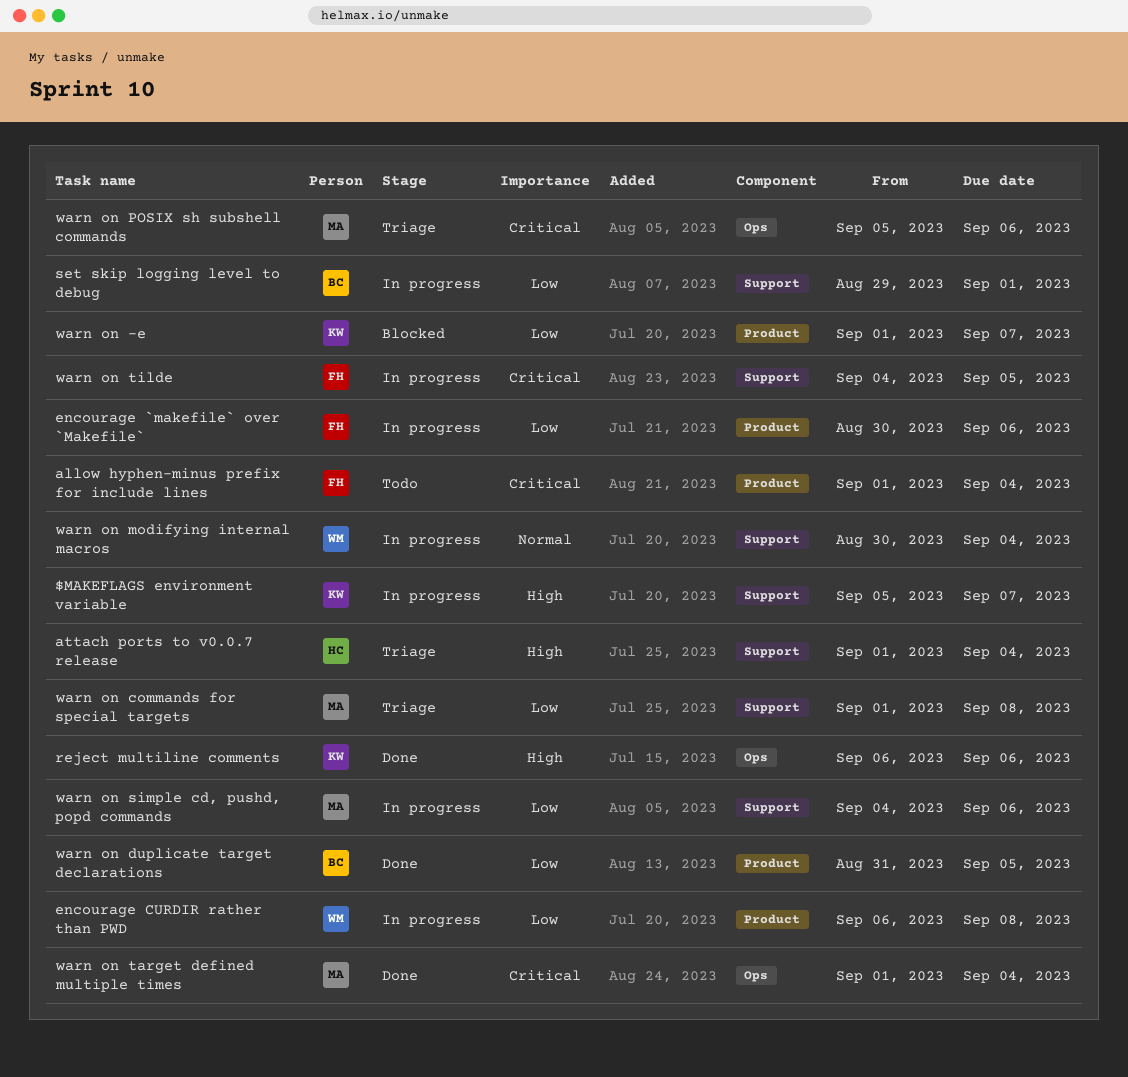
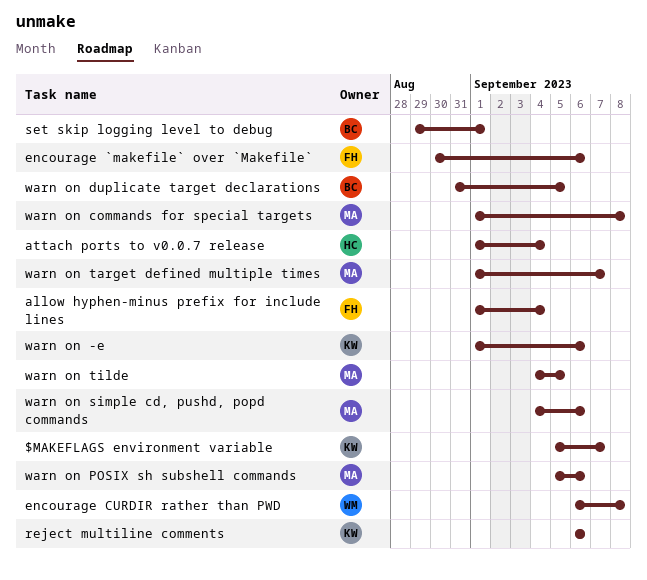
warn on -e, due: Sep 7 -> Sep 6
warn on modifying internal macros: present -> none
warn on target defined multiple times, due: Sep 4 -> Sep 7
warn on tilde, owner: FH -> MA

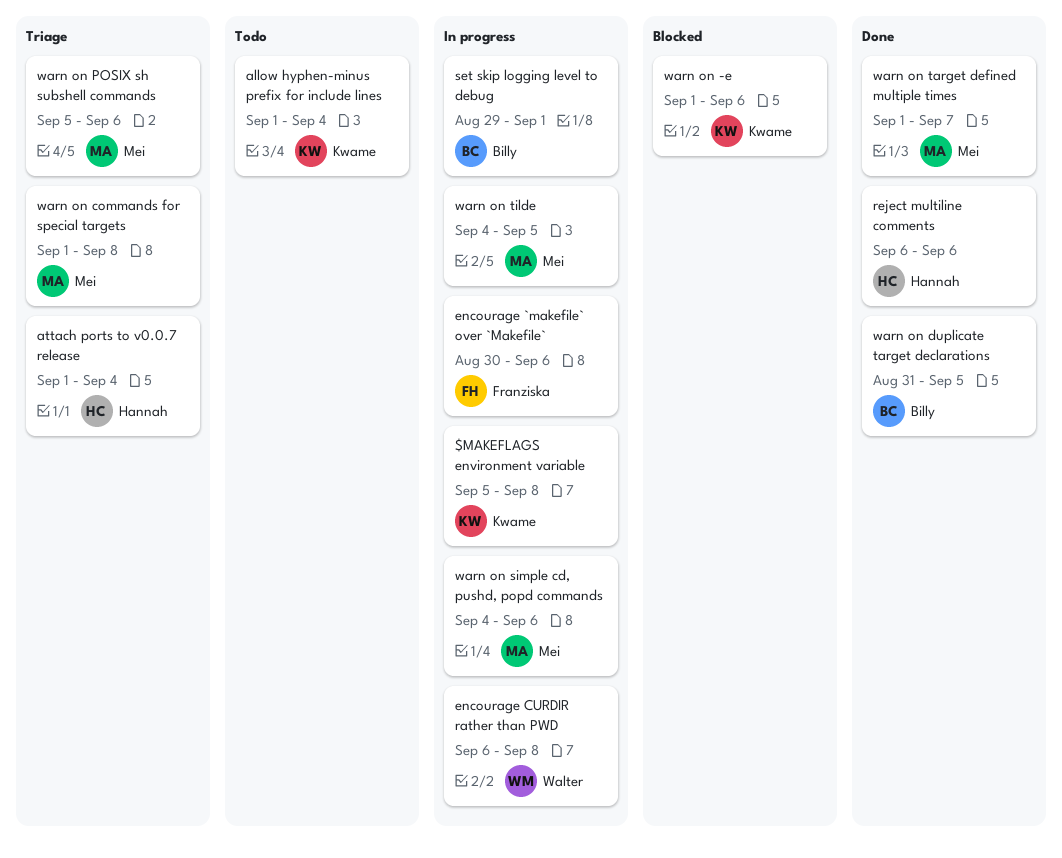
$MAKEFLAGS environment variable, due: Sep 7 -> Sep 8
allow hyphen-minus prefix for include lines, owner: Franziska -> Kwame
reject multiline comments, owner: Kwame -> Hannah

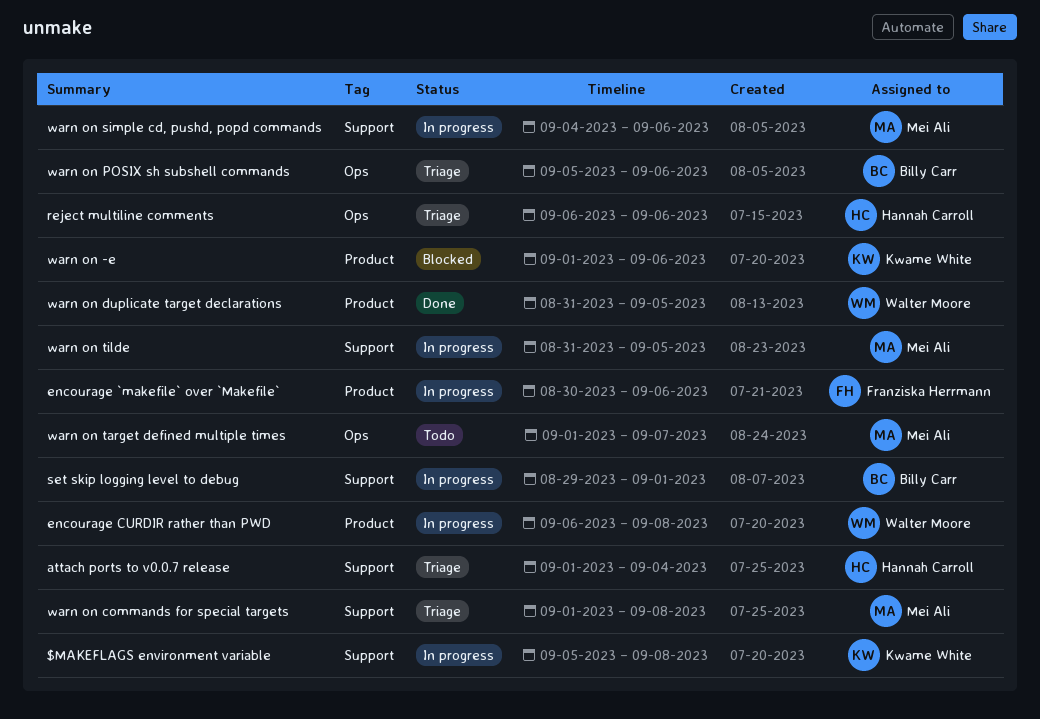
allow hyphen-minus prefix for include lines: present -> none
reject multiline comments, status: Done -> Triage
warn on duplicate target declarations, owner: Billy Carr -> Walter Moore
warn on POSIX sh subshell commands, owner: Mei Ali -> Billy Carr
warn on target defined multiple times, status: Done -> Todo
warn on tilde, start: Sep 4 -> Aug 31

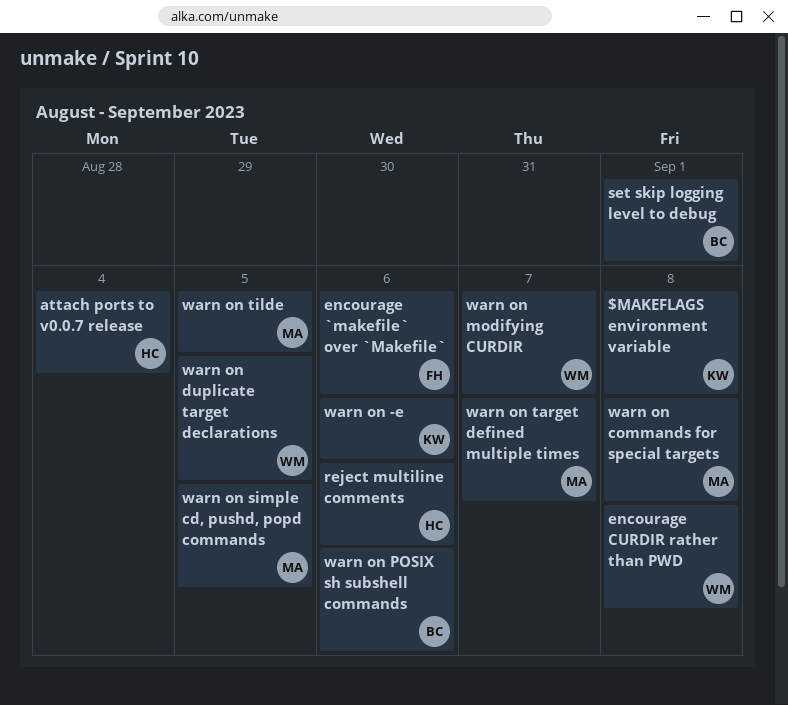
warn on modifying CURDIR: none -> present
warn on simple cd, pushd, popd commands, due: Sep 6 -> Sep 5

